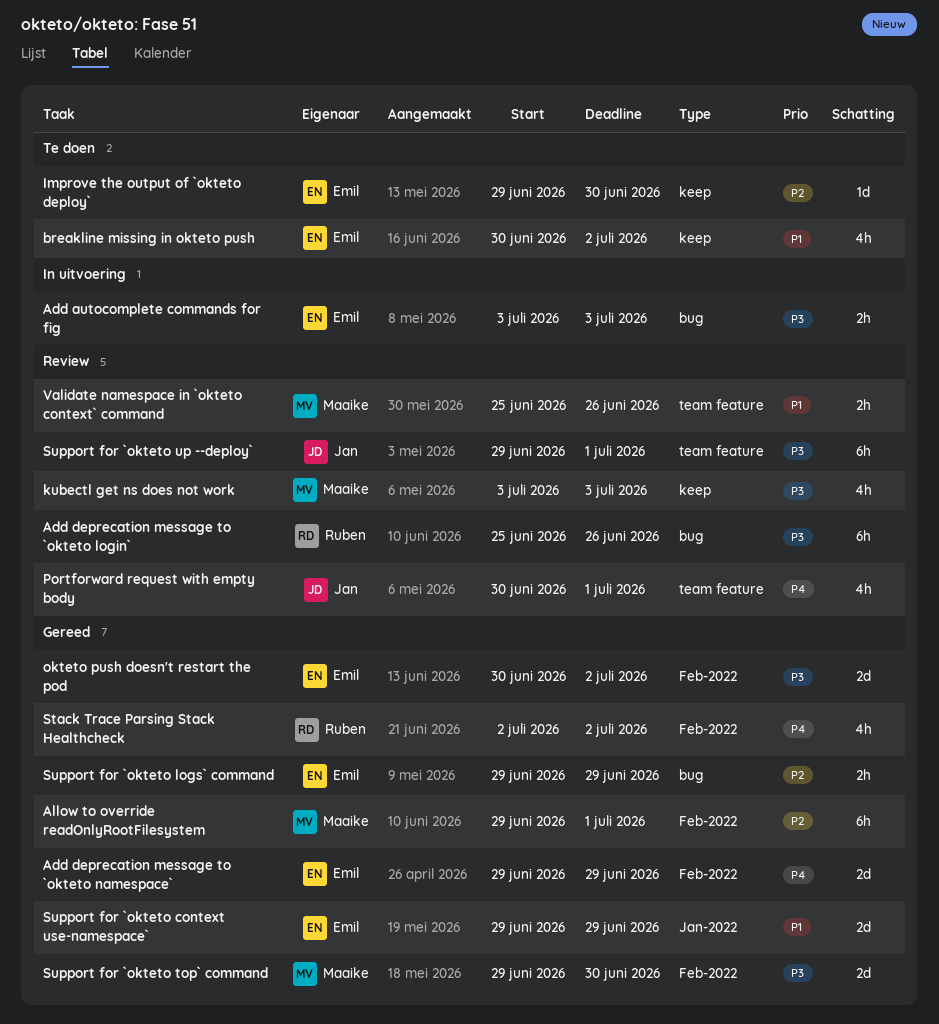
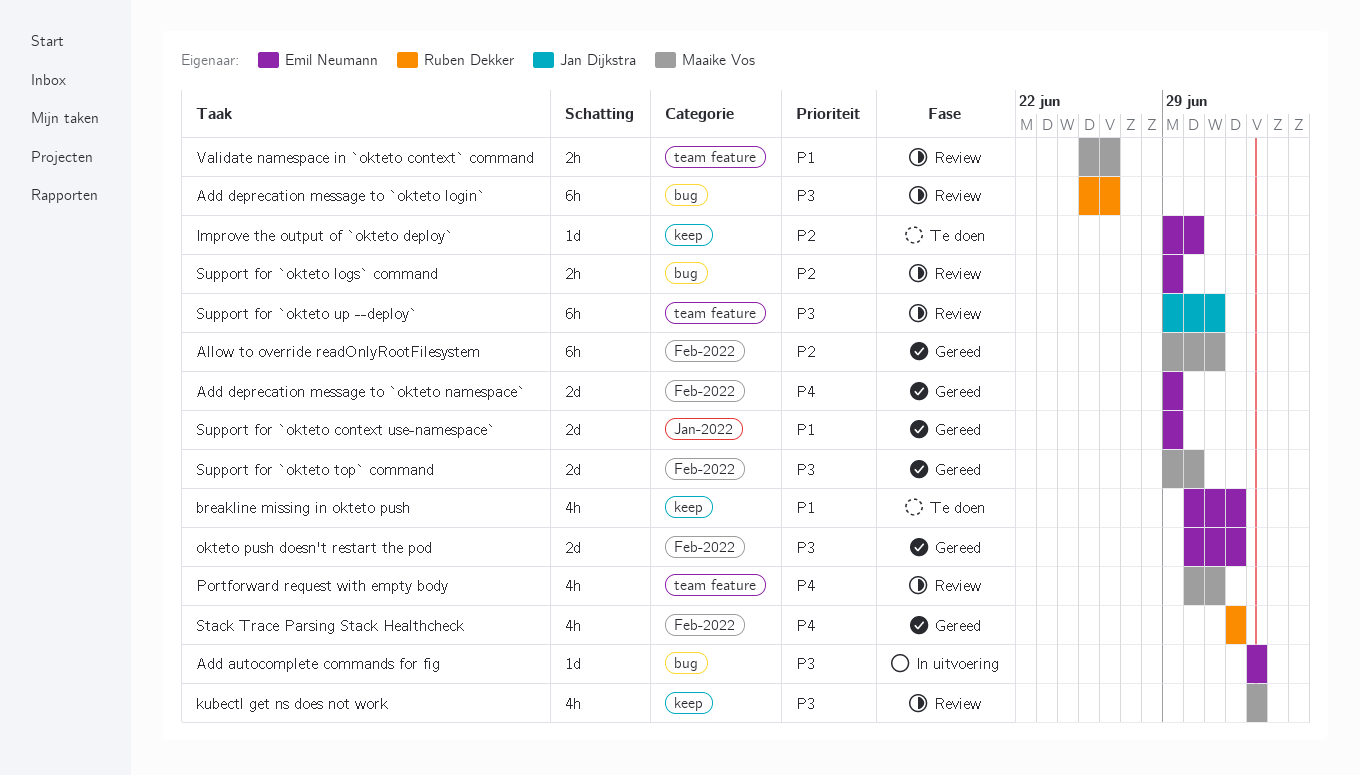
Add autocomplete commands for fig, estimate: 2h -> 1d
Portforward request with empty body, owner: Jan Dijkstra -> Maaike Vos
Support for `okteto logs` command, status: Gereed -> Review

